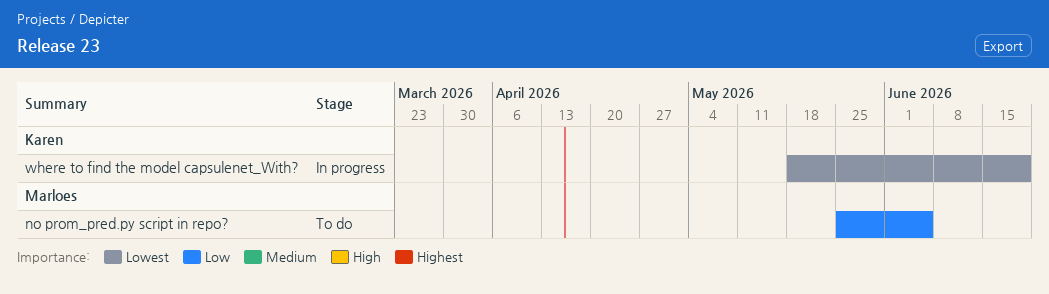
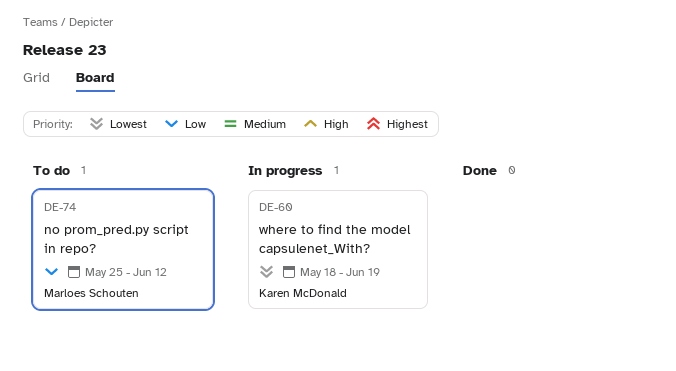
no prom_pred.py script in repo?, due: Jun 5 -> Jun 12

